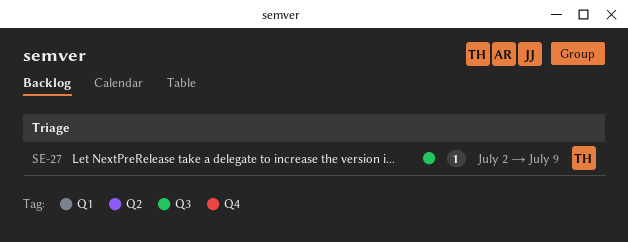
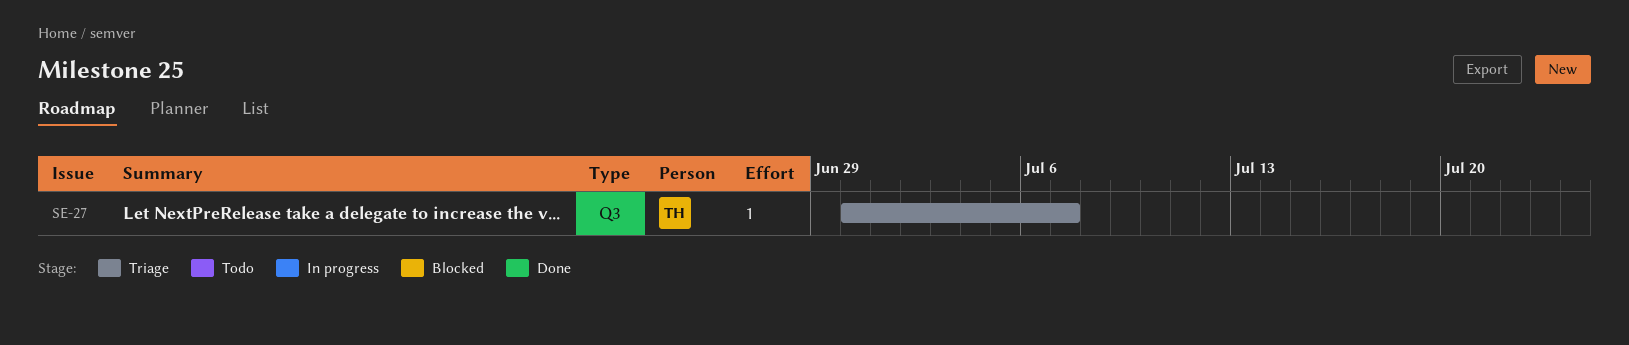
SE-27, start: Jul 2 -> Jun 30
SE-27, due: Jul 9 -> Jul 7

